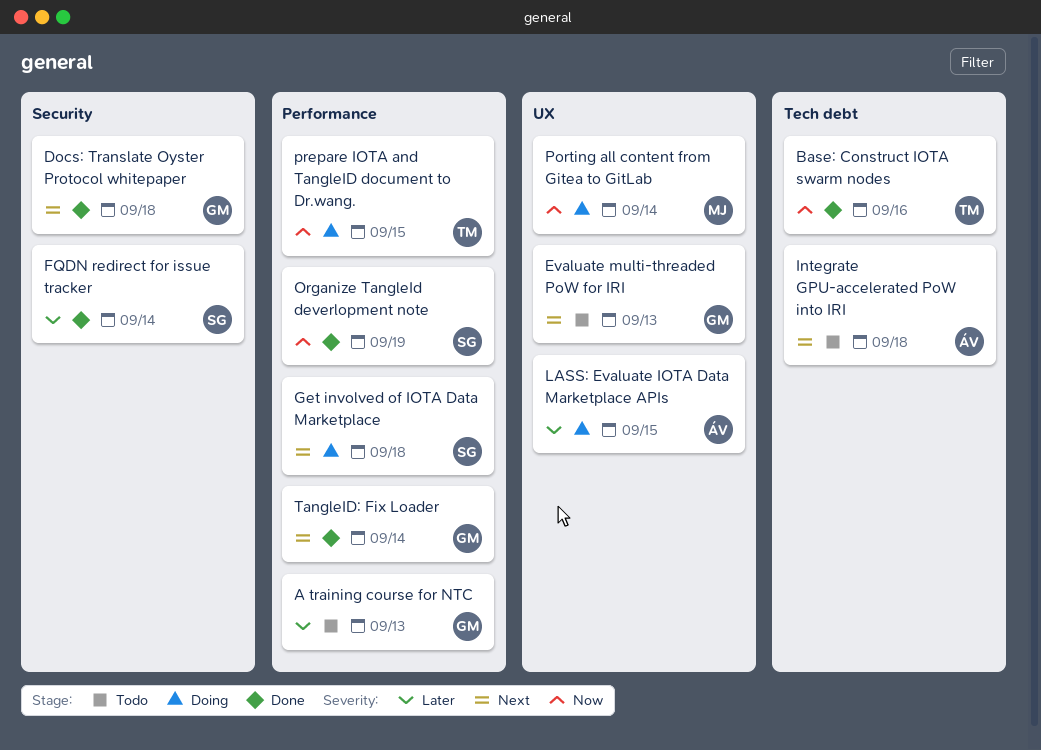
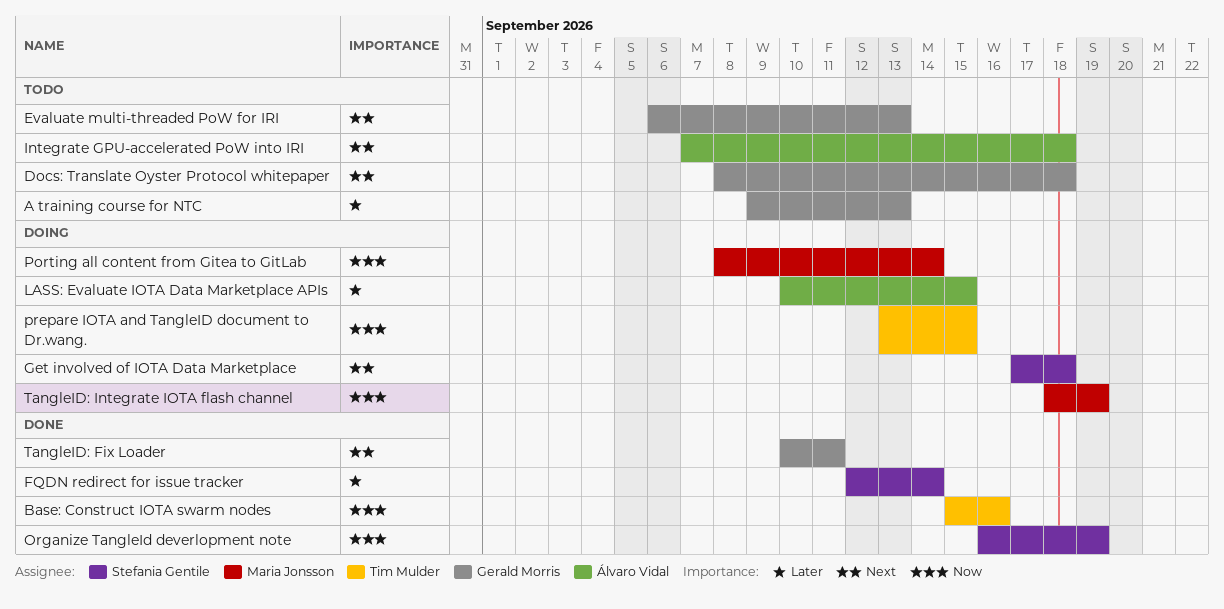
Docs: Translate Oyster Protocol whitepaper, status: Done -> Todo
TangleID: Fix Loader, due: Sep 14 -> Sep 11
TangleID: Integrate IOTA flash channel: none -> present

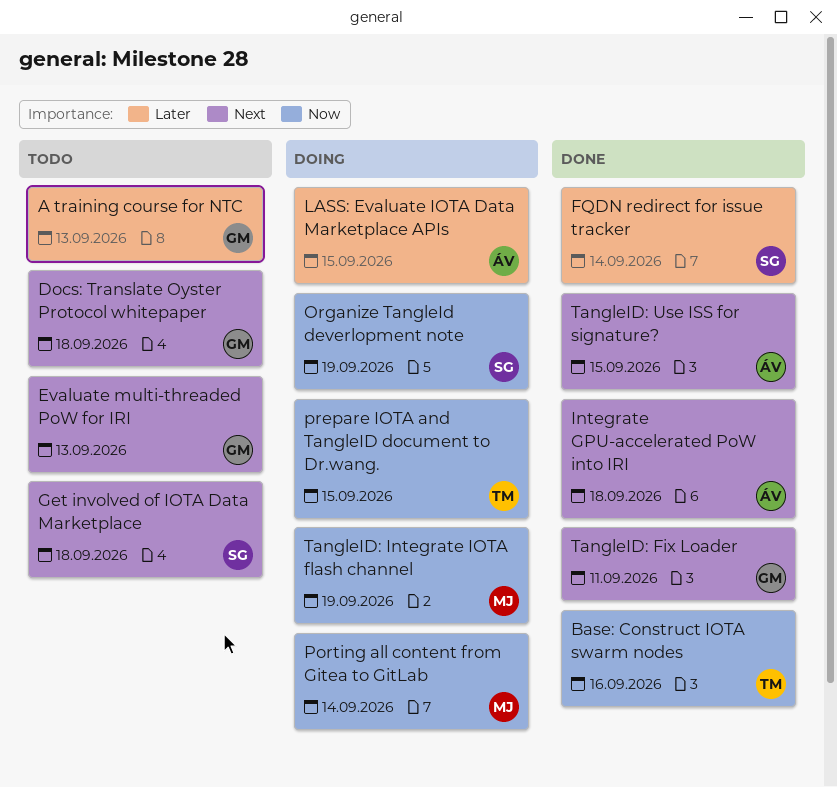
Get involved of IOTA Data Marketplace, status: Doing -> Todo
Integrate GPU-accelerated PoW into IRI, status: Todo -> Done
Organize TangleId deverlopment note, status: Done -> Doing
TangleID: Use ISS for signature?: none -> present

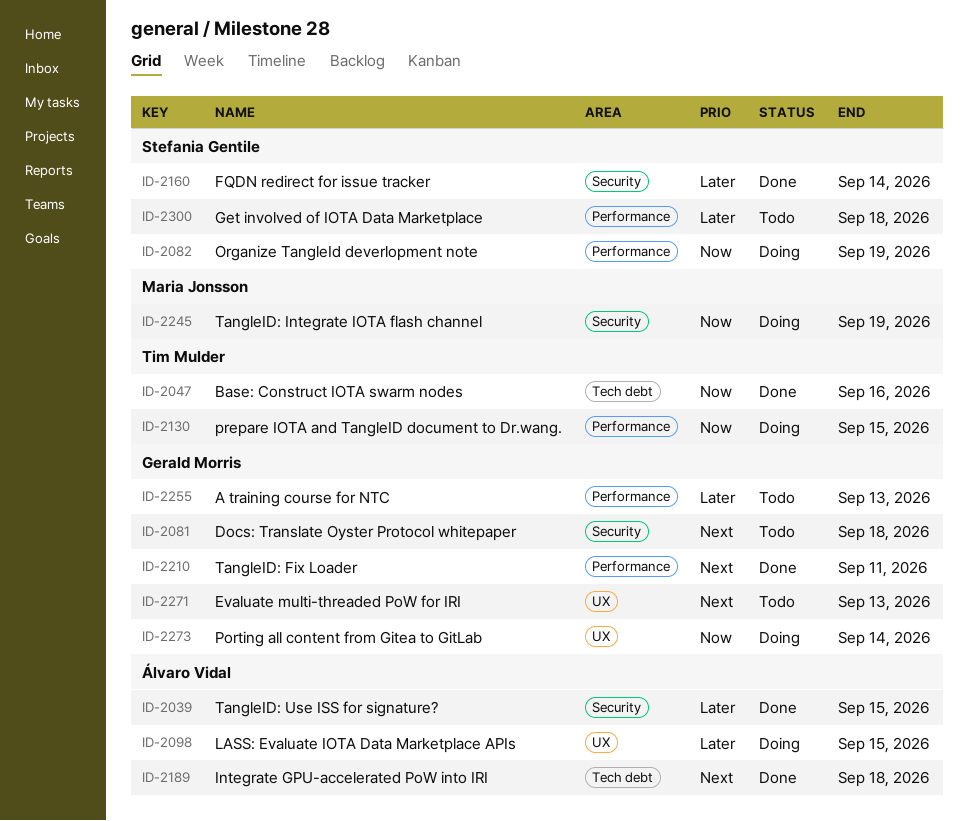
Get involved of IOTA Data Marketplace, priority: Next -> Later
Porting all content from Gitea to GitLab, owner: Maria Jonsson -> Gerald Morris
TangleID: Use ISS for signature?, priority: Next -> Later

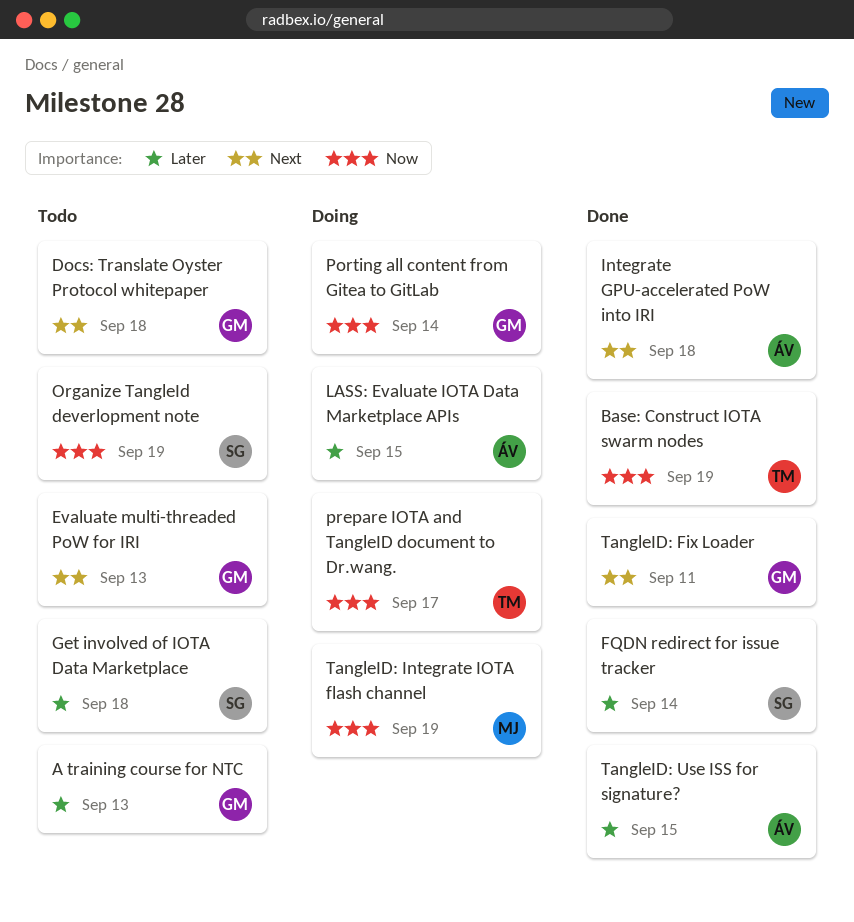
Base: Construct IOTA swarm nodes, due: Sep 16 -> Sep 19
Organize TangleId deverlopment note, status: Doing -> Todo
prepare IOTA and TangleID document to Dr.wang., due: Sep 15 -> Sep 17

